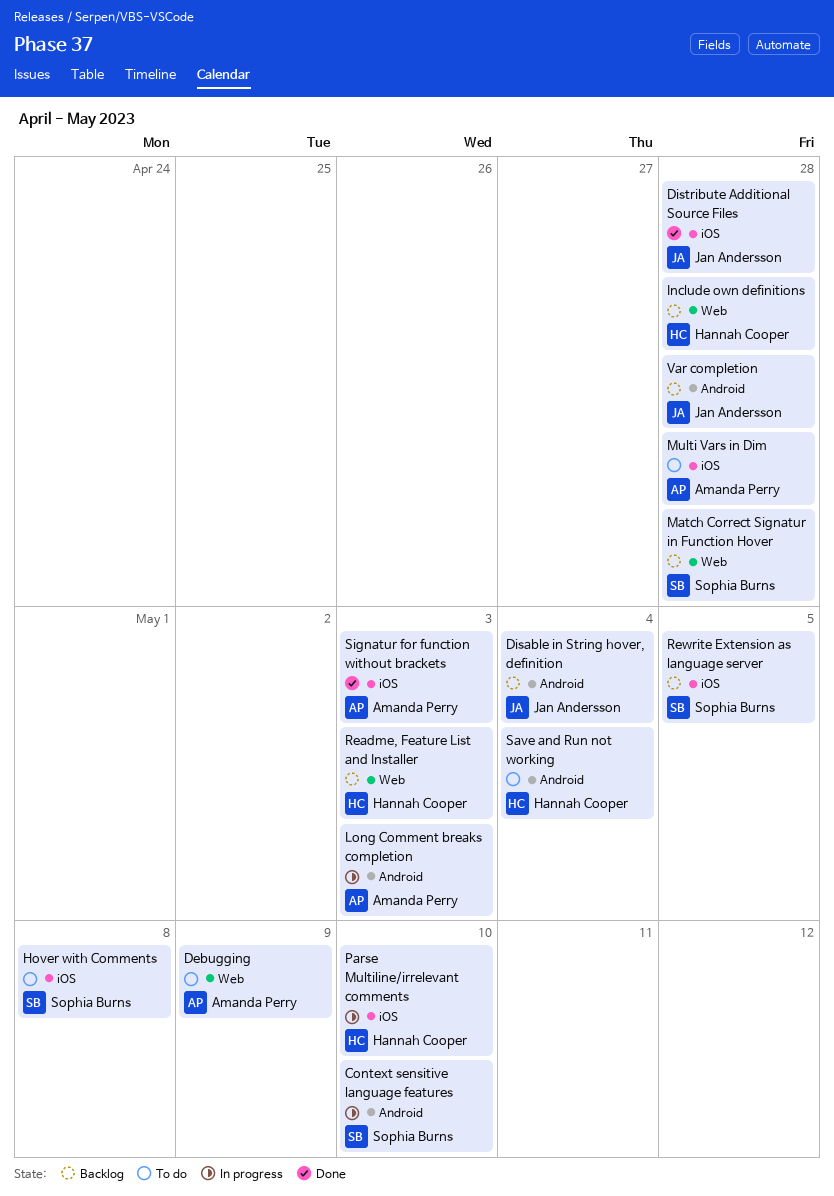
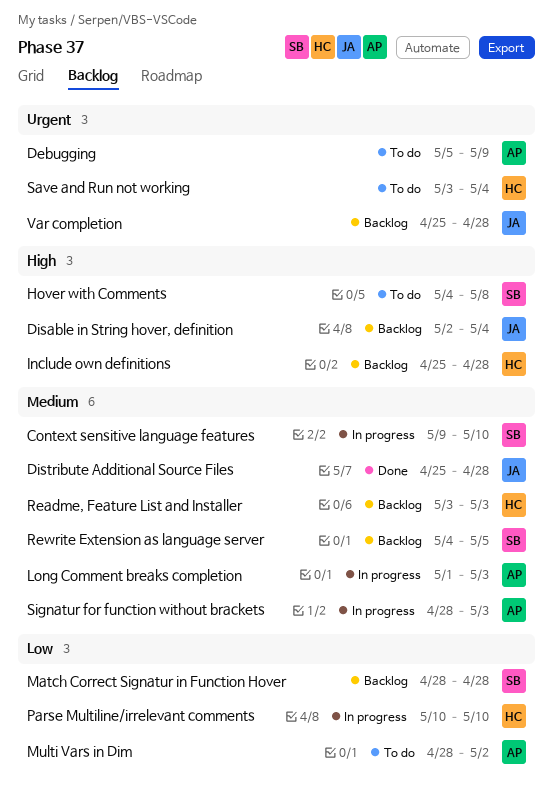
Multi Vars in Dim, due: Apr 28 -> May 2
Signatur for function without brackets, status: Done -> In progress

